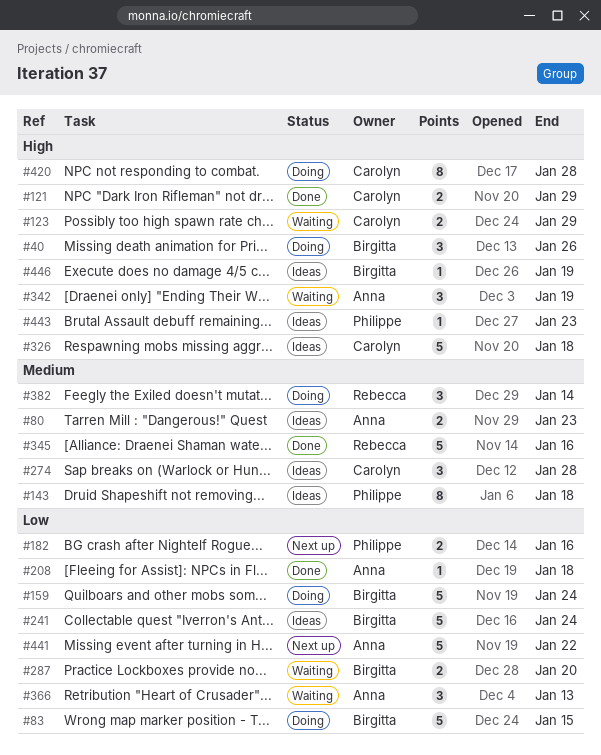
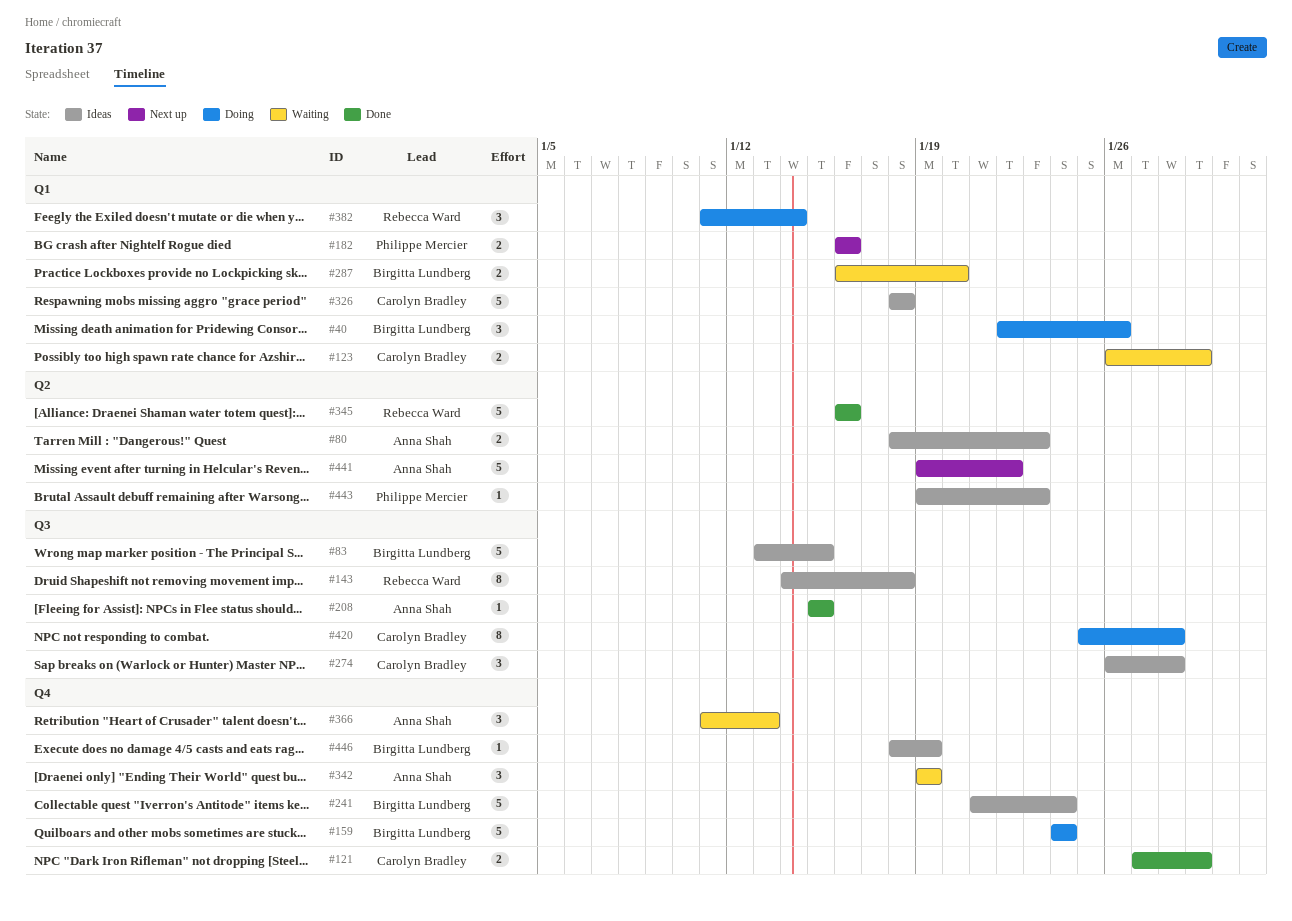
#83, status: Doing -> Ideas
#143, owner: Philippe Mercier -> Rebecca Ward
#208, due: Jan 18 -> Jan 15

